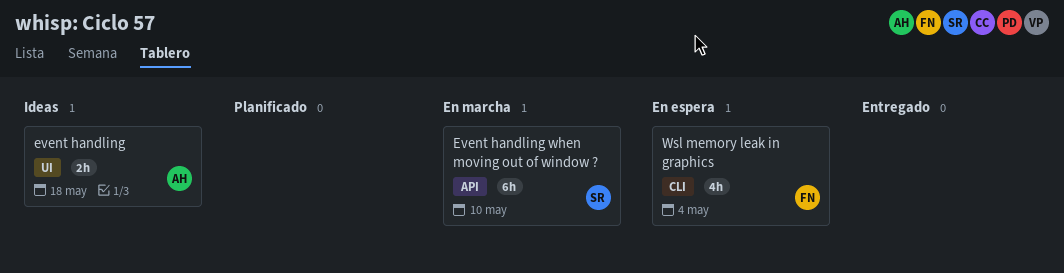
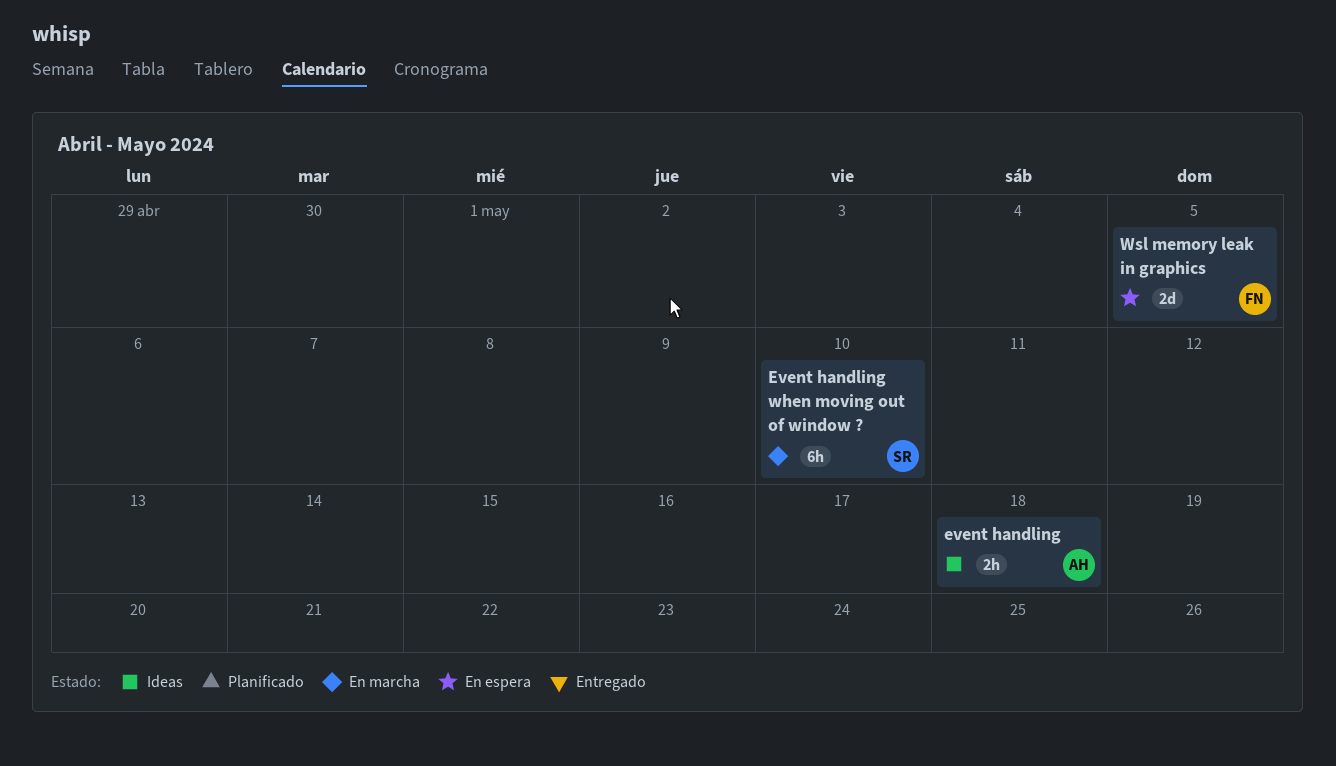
Wsl memory leak in graphics, estimate: 4h -> 2d
Wsl memory leak in graphics, due: May 4 -> May 5

